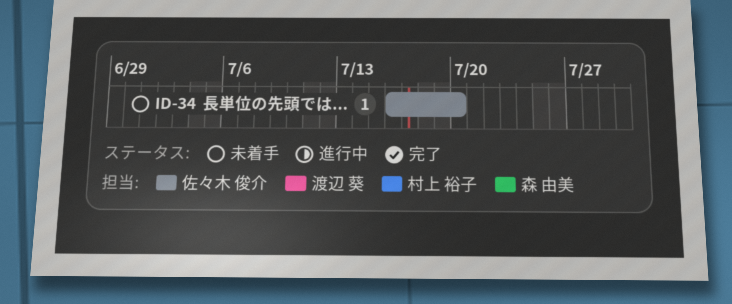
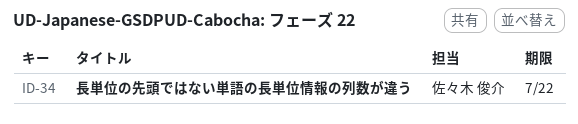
ID-34, due: Jul 20 -> Jul 22

